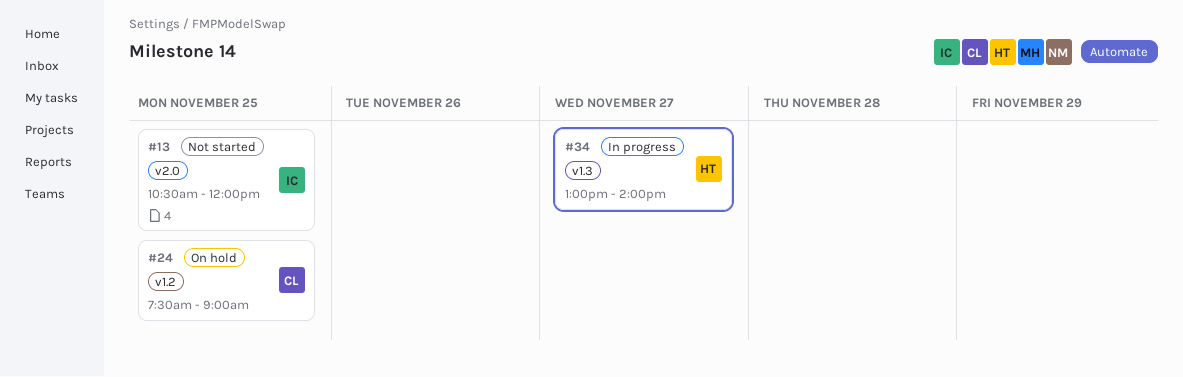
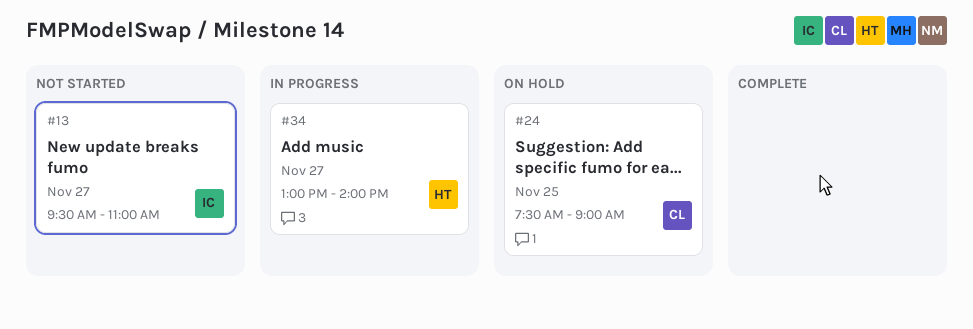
#13, day: Nov 25 -> Nov 27
#13, begins: 10:30 -> 09:30
#13, ends: 12:00 -> 11:00

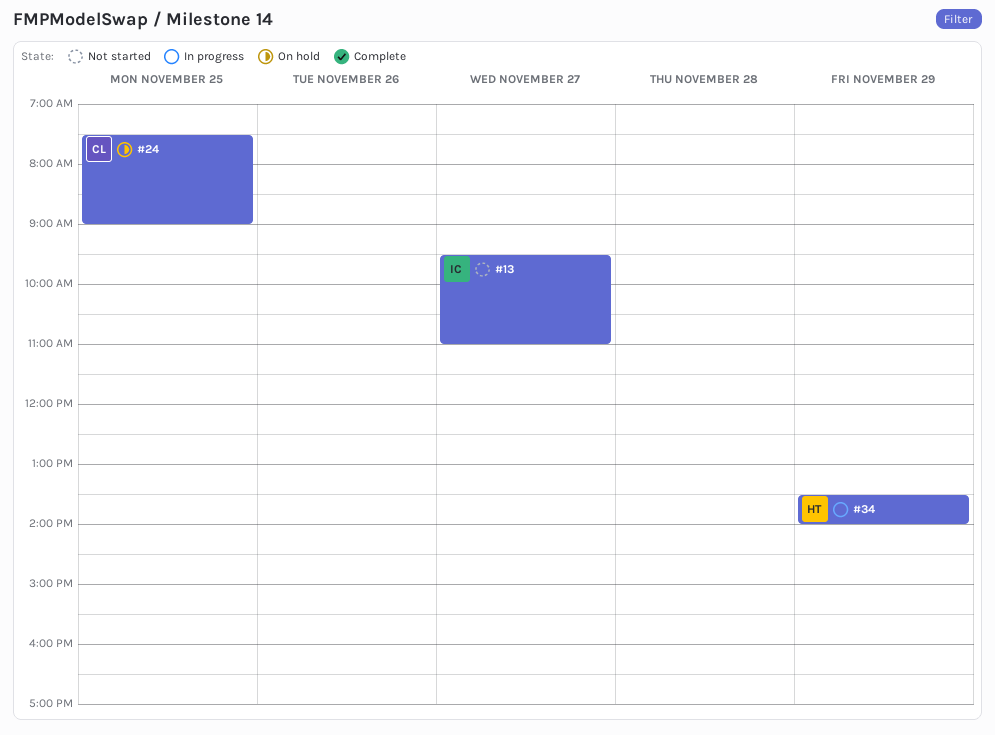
#34, day: Nov 27 -> Nov 29
#34, begins: 13:00 -> 13:30

